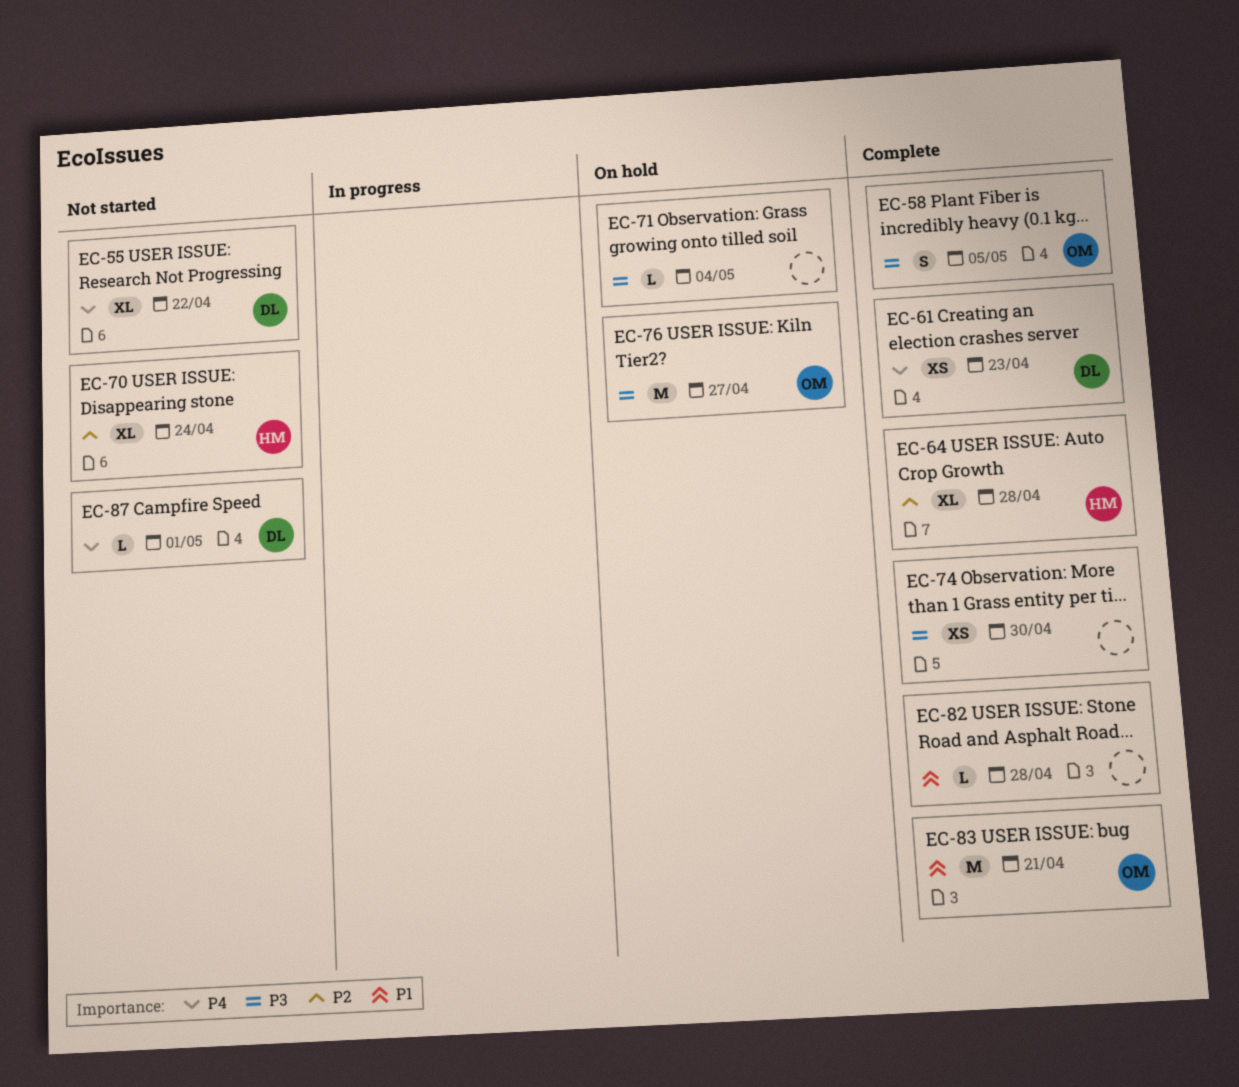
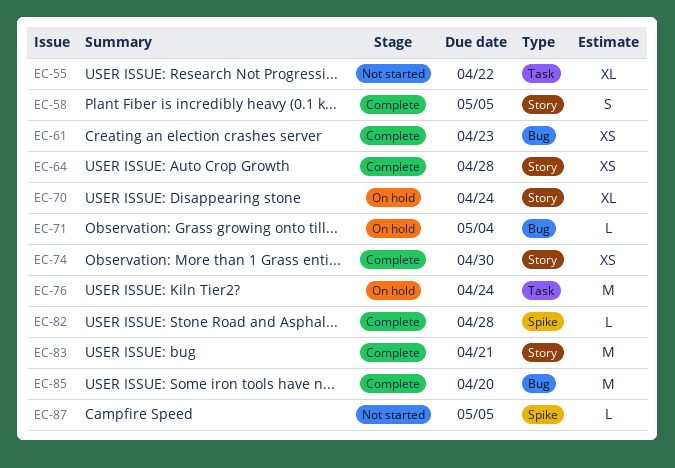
EC-64, estimate: XL -> XS
EC-70, status: Not started -> On hold
EC-76, due: Apr 27 -> Apr 24
EC-85: none -> present
EC-87, due: May 1 -> May 5

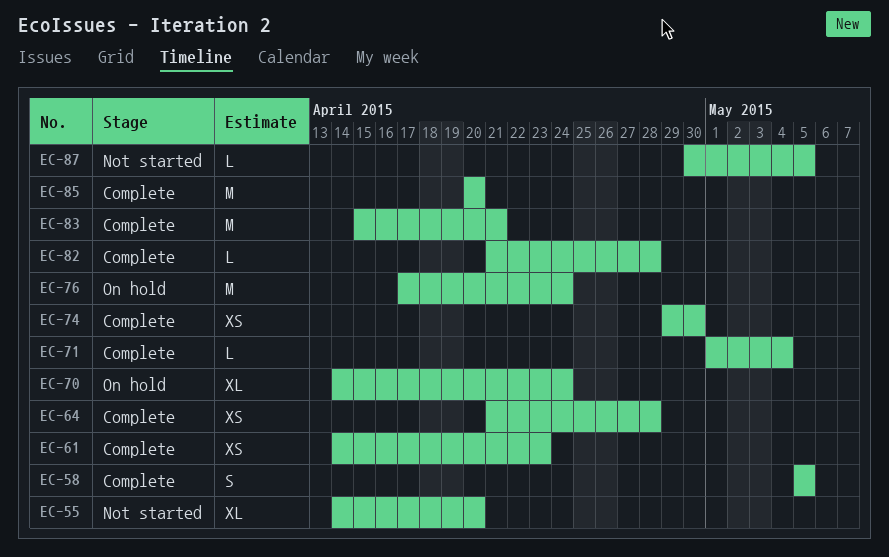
EC-55, due: Apr 22 -> Apr 20
EC-71, status: On hold -> Complete

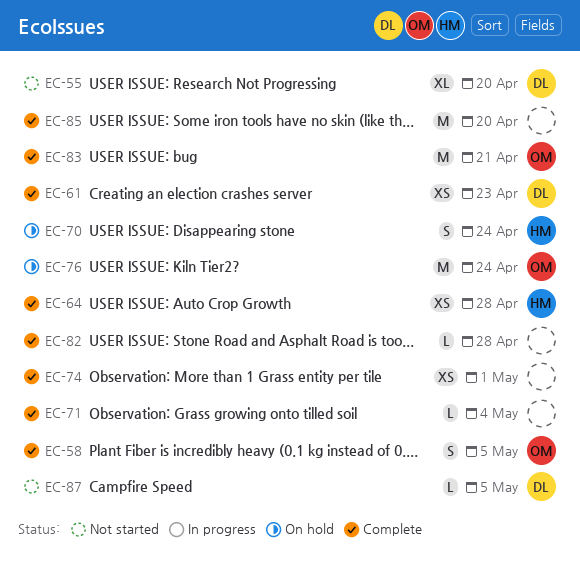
EC-70, estimate: XL -> S
EC-74, due: Apr 30 -> May 1

